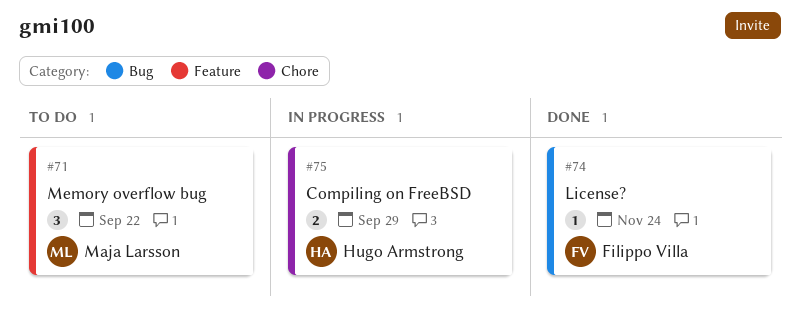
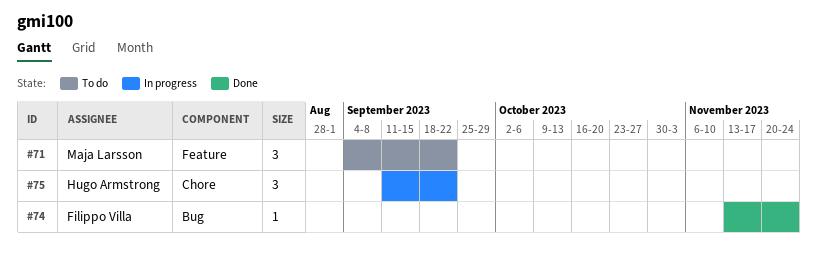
#75, estimate: 2 -> 3
#75, due: Sep 29 -> Sep 22

